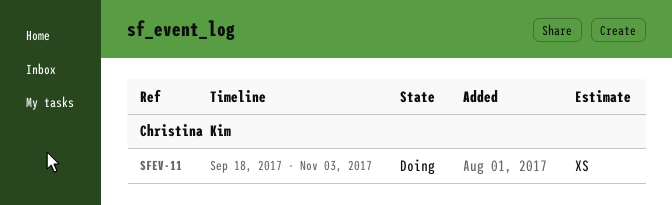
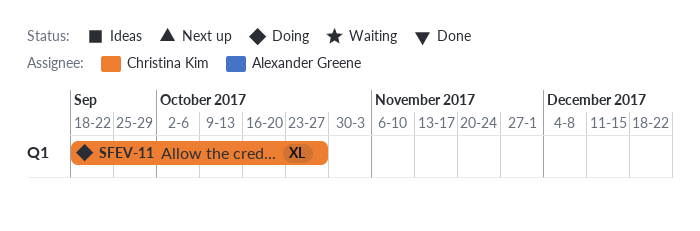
SFEV-11, estimate: XS -> XL
SFEV-11, due: Nov 3 -> Oct 27

